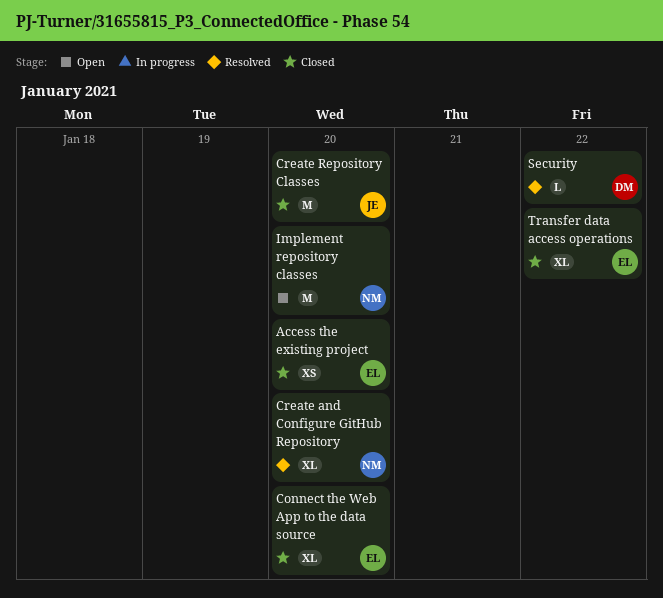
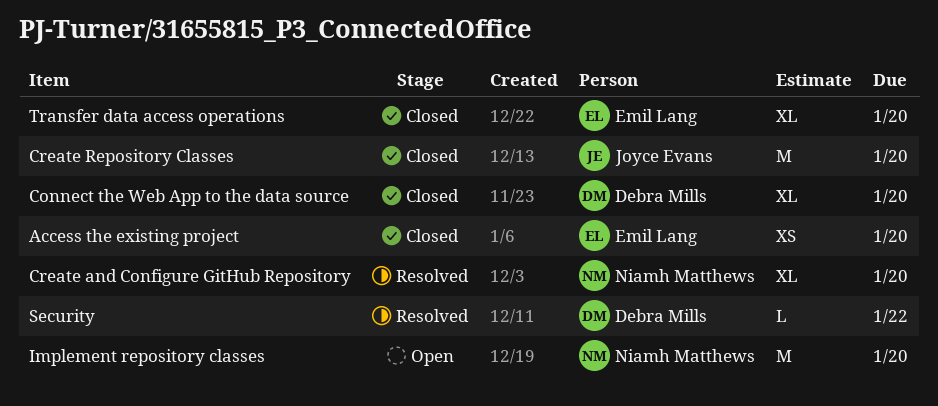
Connect the Web App to the data source, owner: Emil Lang -> Debra Mills
Transfer data access operations, due: Jan 22 -> Jan 20

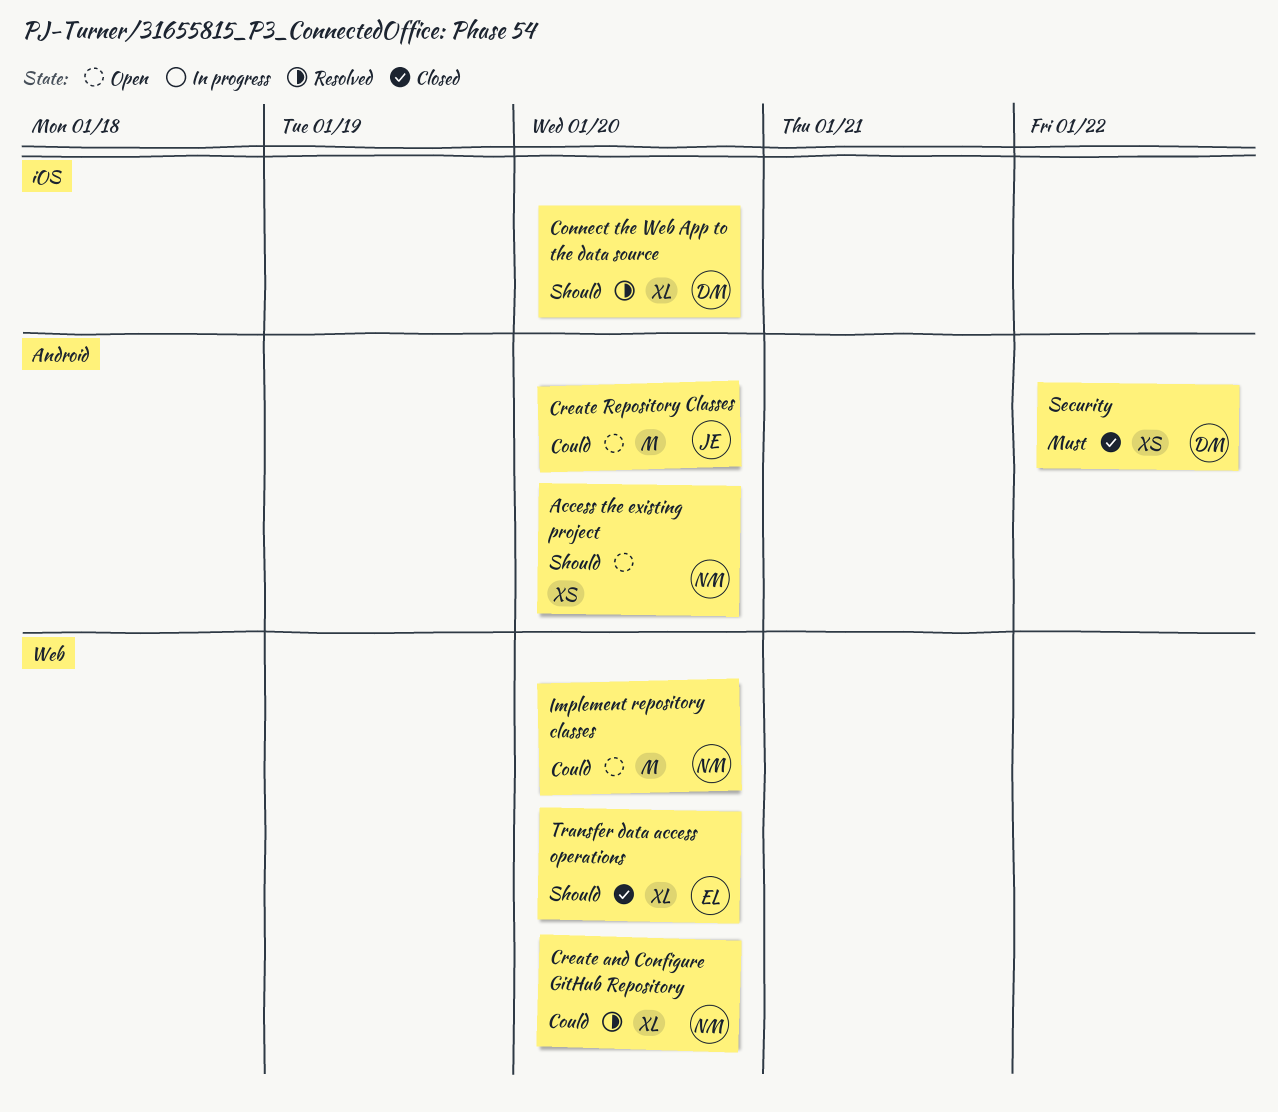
Access the existing project, status: Closed -> Open
Access the existing project, owner: Emil Lang -> Niamh Matthews
Connect the Web App to the data source, status: Closed -> Resolved
Create Repository Classes, status: Closed -> Open
Security, status: Resolved -> Closed
Security, estimate: L -> XS

